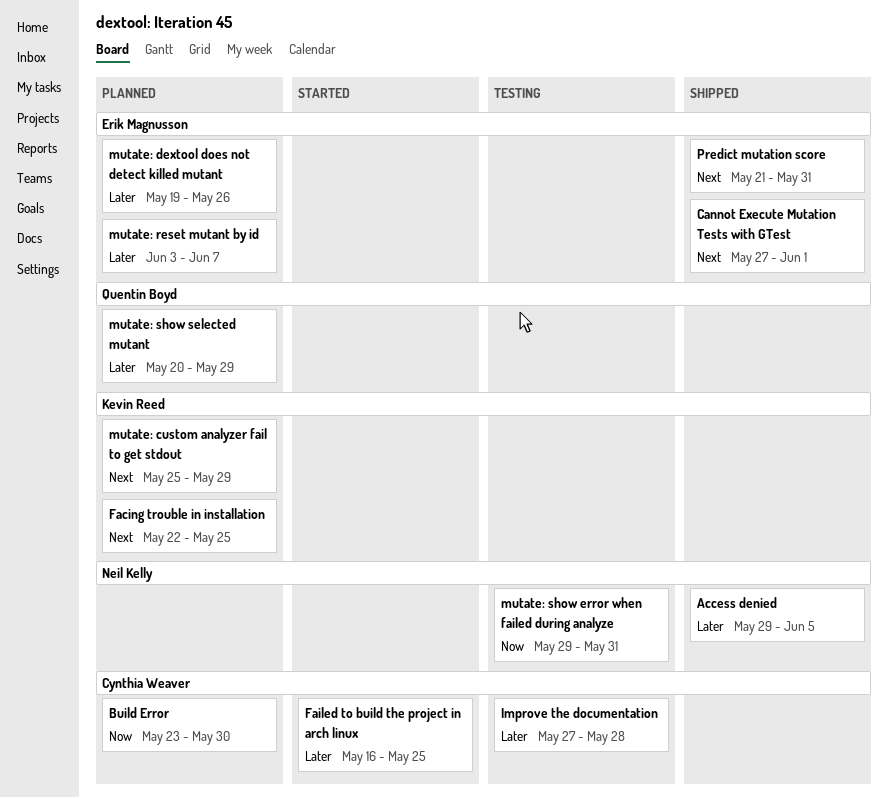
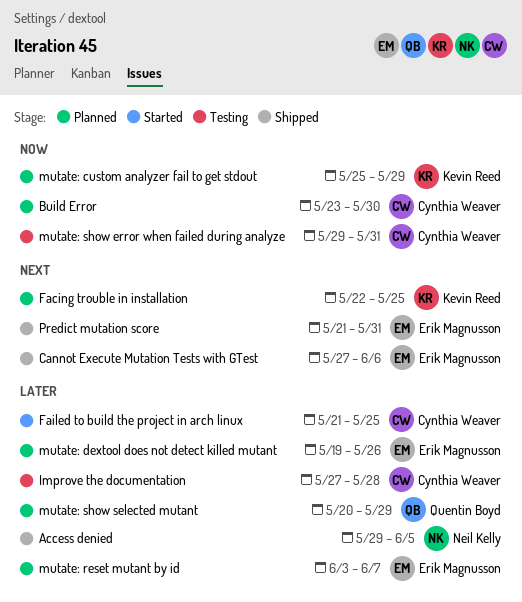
Cannot Execute Mutation Tests with GTest, due: Jun 1 -> Jun 6
Failed to build the project in arch linux, start: May 16 -> May 21
mutate: custom analyzer fail to get stdout, priority: Next -> Now
mutate: show error when failed during analyze, owner: Neil Kelly -> Cynthia Weaver

